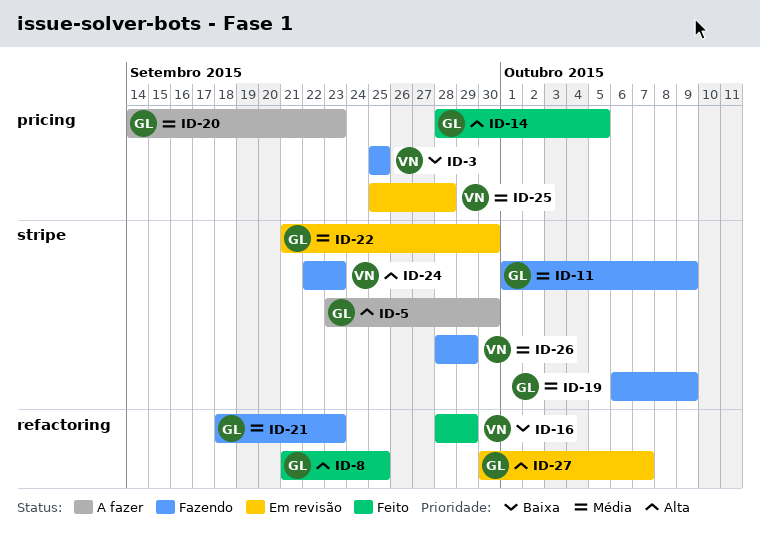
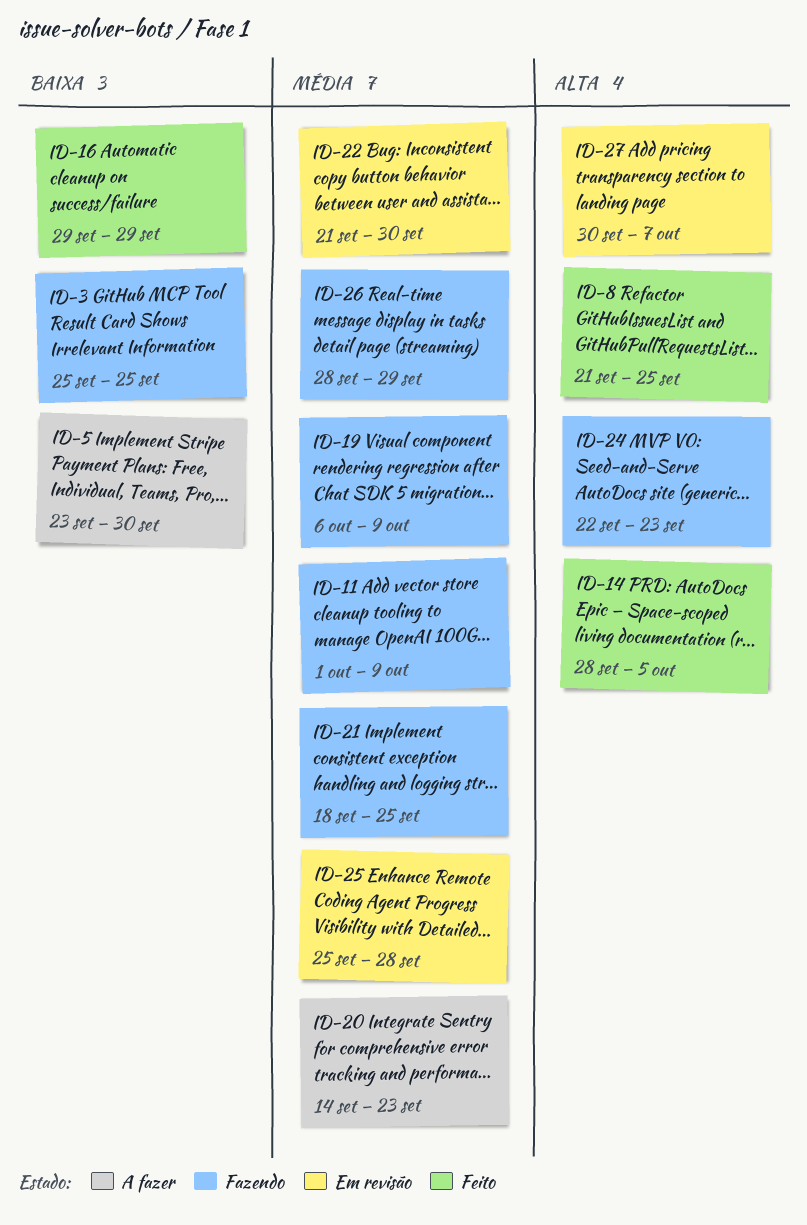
ID-5, priority: Alta -> Baixa
ID-16, start: Sep 28 -> Sep 29
ID-21, due: Sep 23 -> Sep 25

